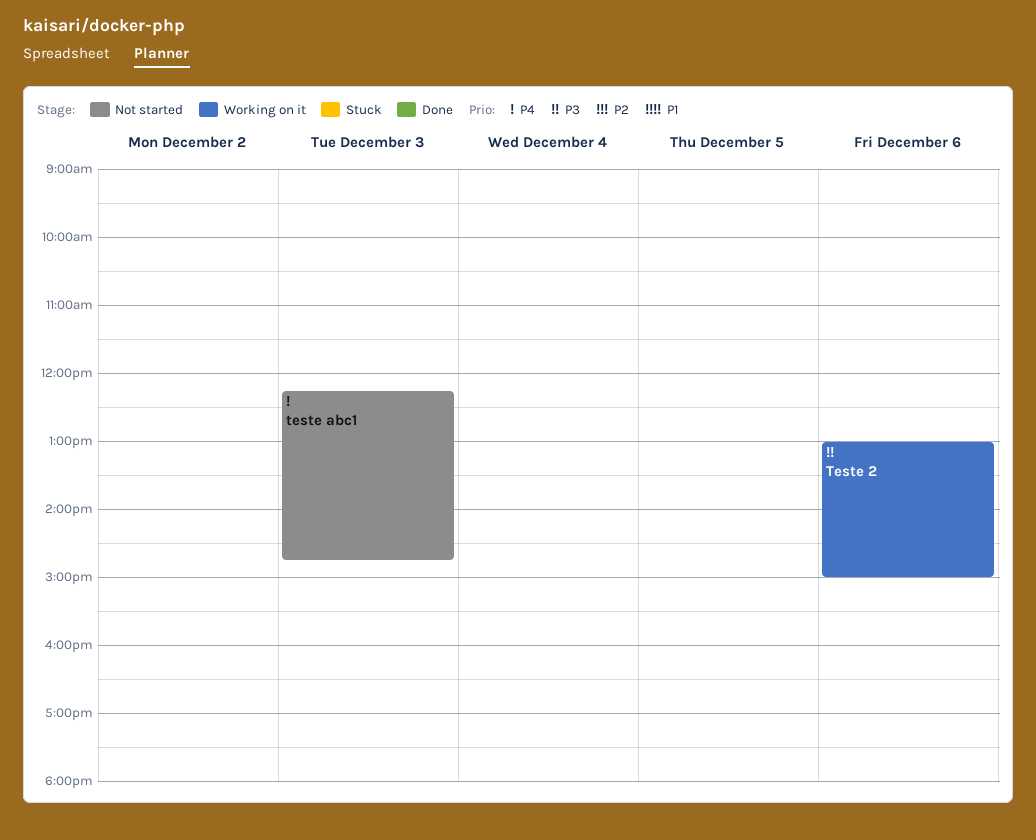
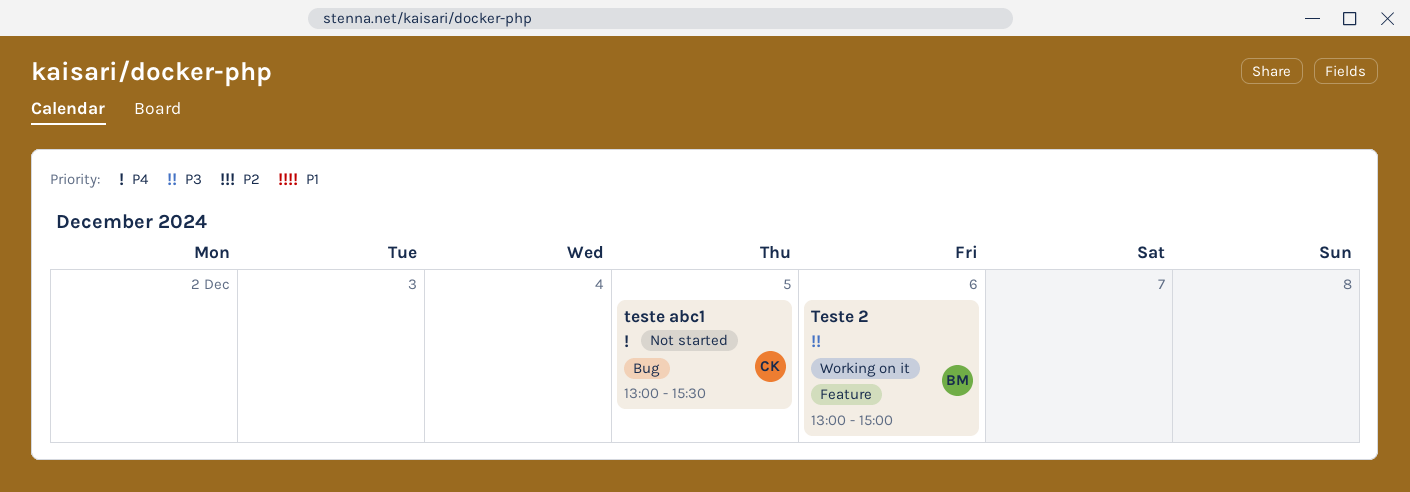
teste abc1, day: Dec 3 -> Dec 5
teste abc1, begins: 12:15 -> 13:00
teste abc1, ends: 14:45 -> 15:30

